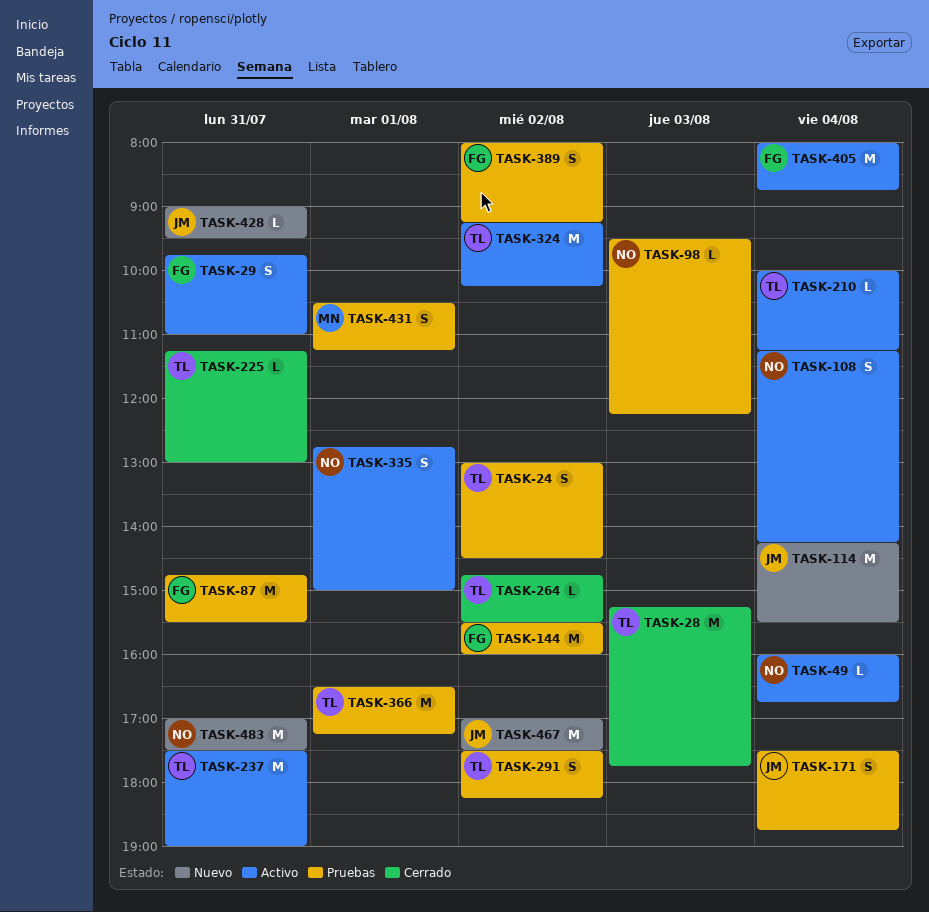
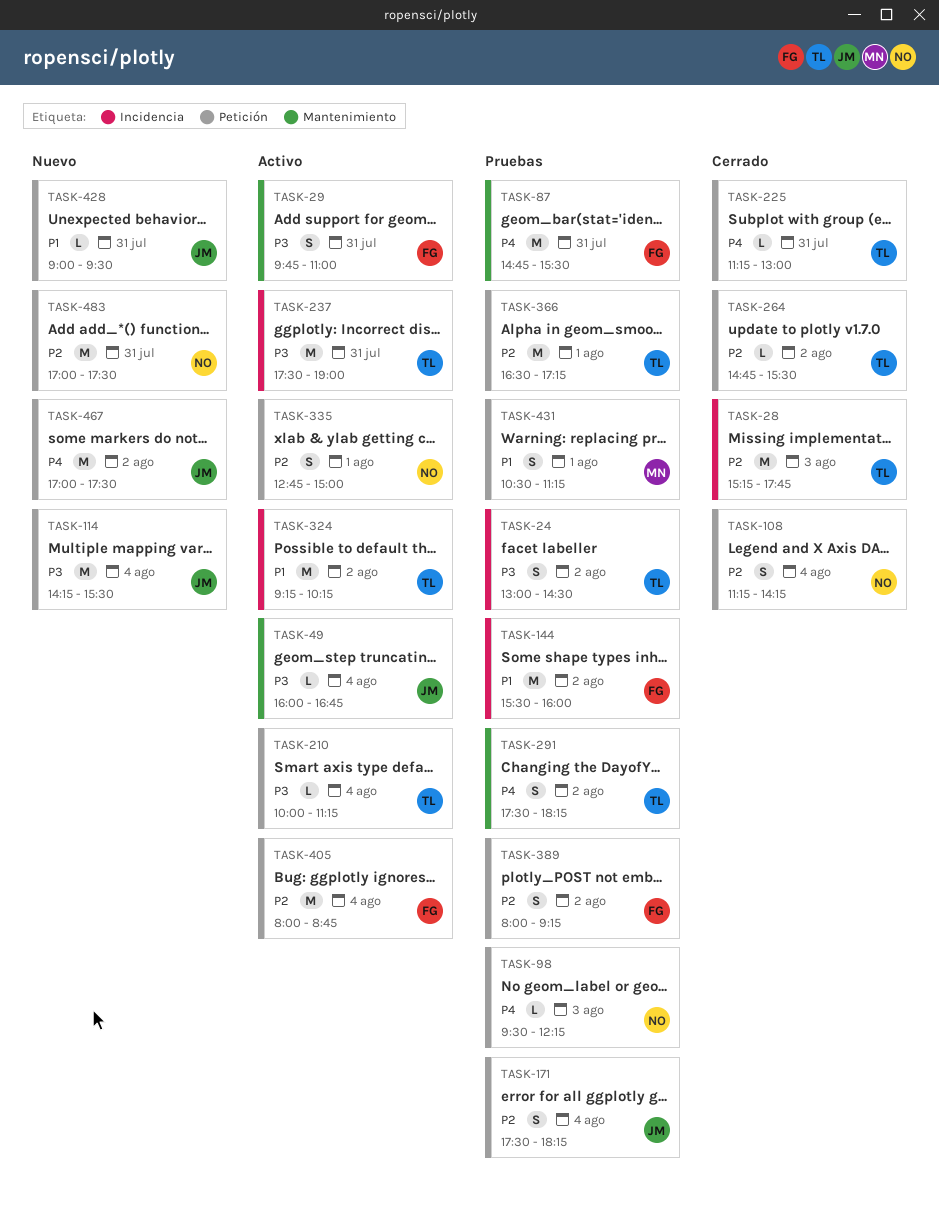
TASK-49, owner: NO -> JM
TASK-108, status: Activo -> Cerrado
TASK-171, ends: 18:45 -> 18:15

